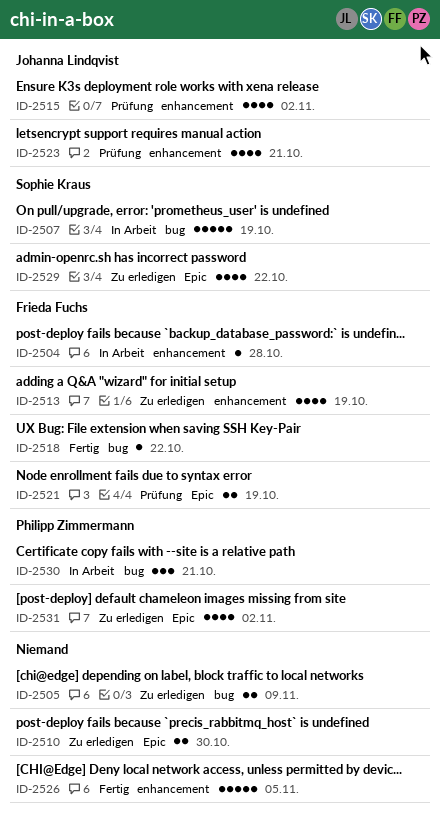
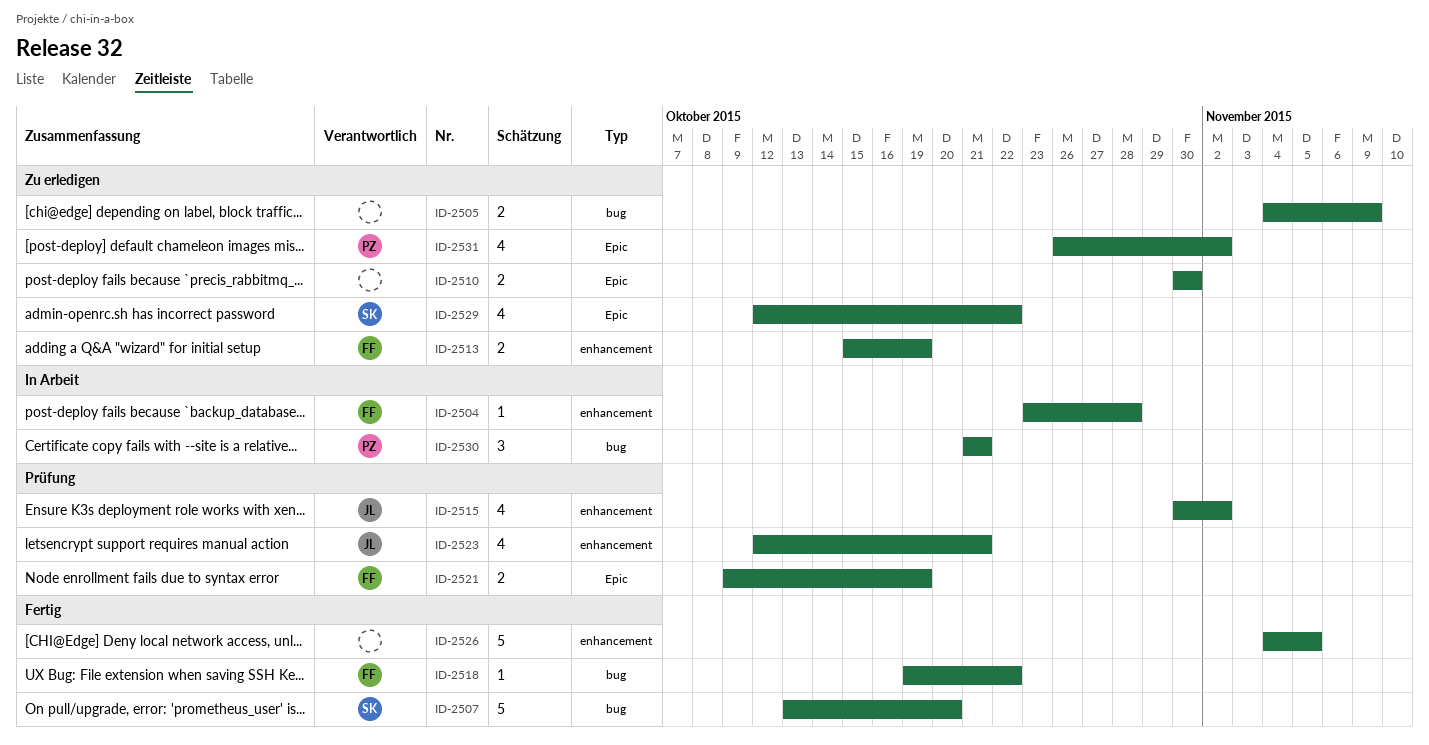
ID-2507, status: In Arbeit -> Fertig
ID-2507, due: Oct 19 -> Oct 20
ID-2513, estimate: 4 -> 2

